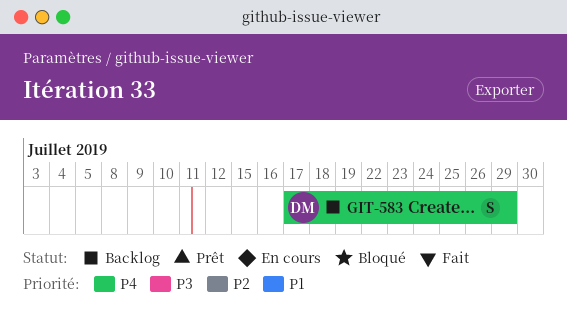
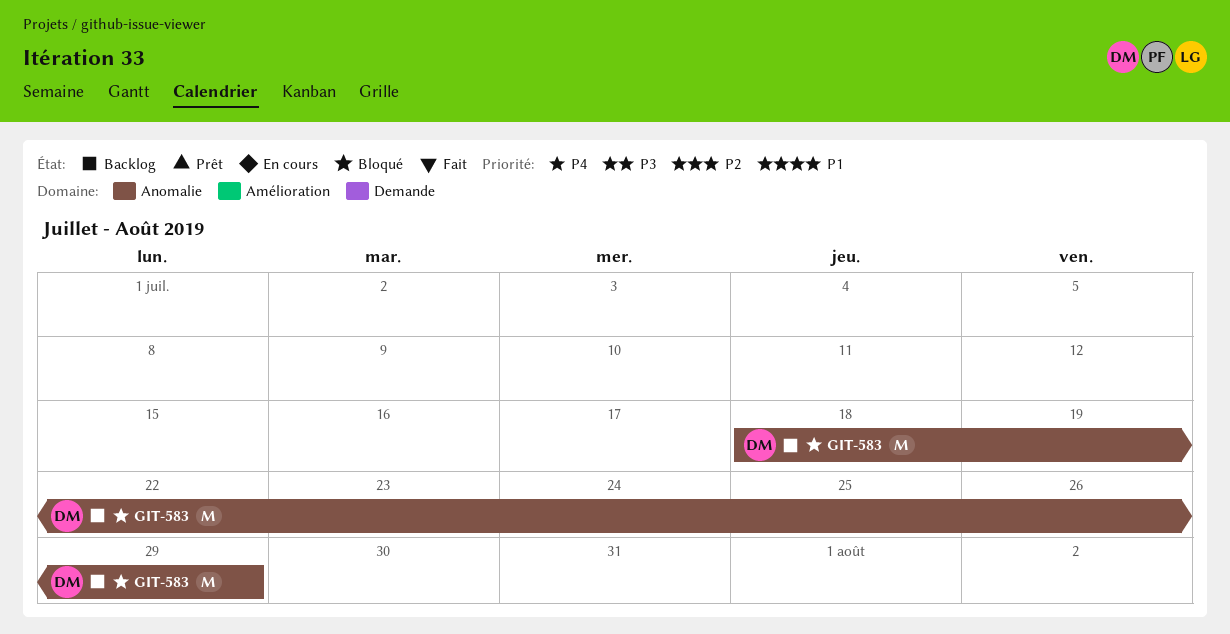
GIT-583, estimate: S -> M
GIT-583, start: Jul 17 -> Jul 18

